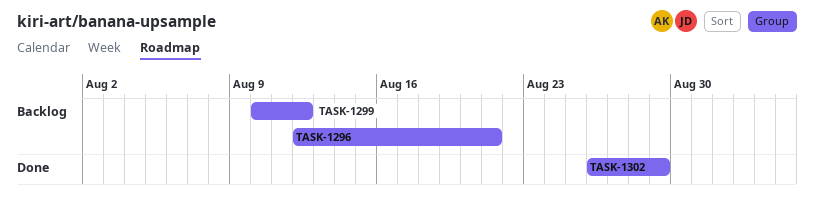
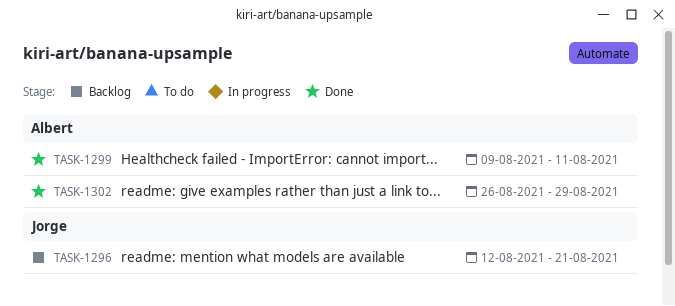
TASK-1299, status: Backlog -> Done
TASK-1299, start: Aug 10 -> Aug 9
TASK-1299, due: Aug 12 -> Aug 11

